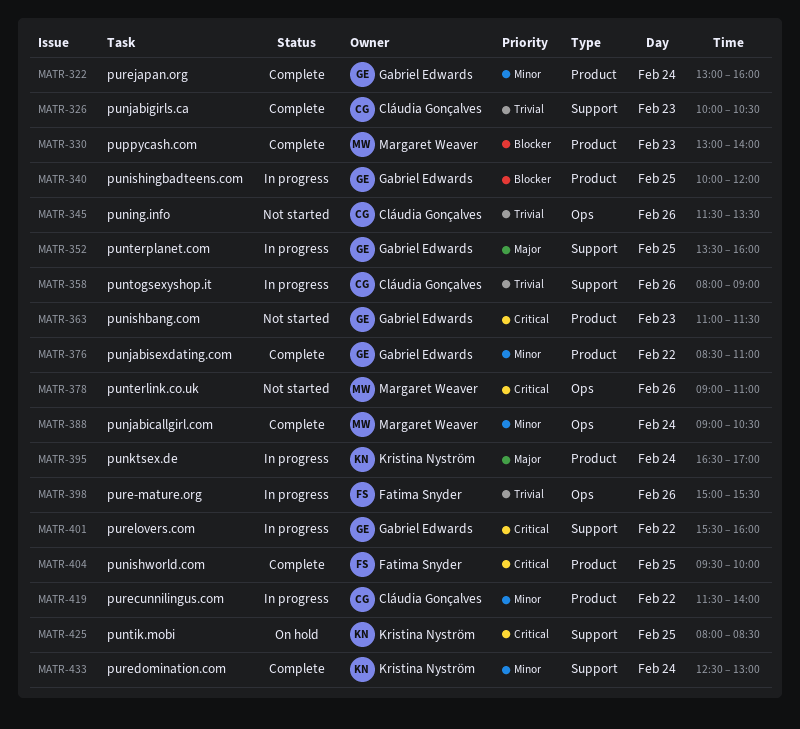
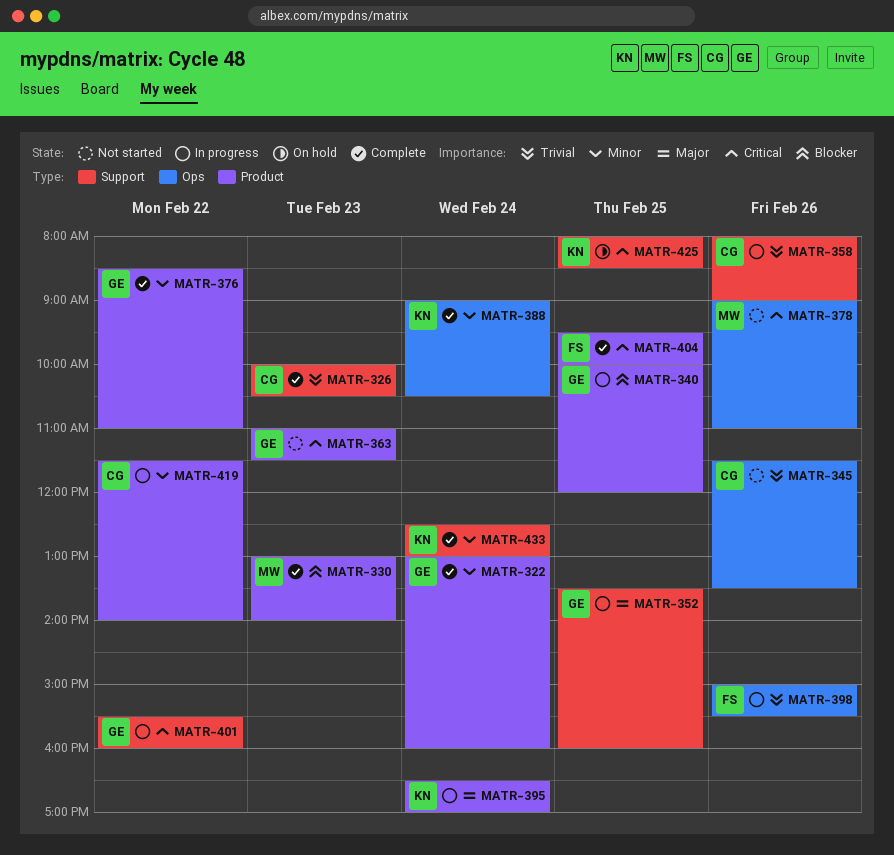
MATR-388, owner: Margaret Weaver -> Kristina Nyström

